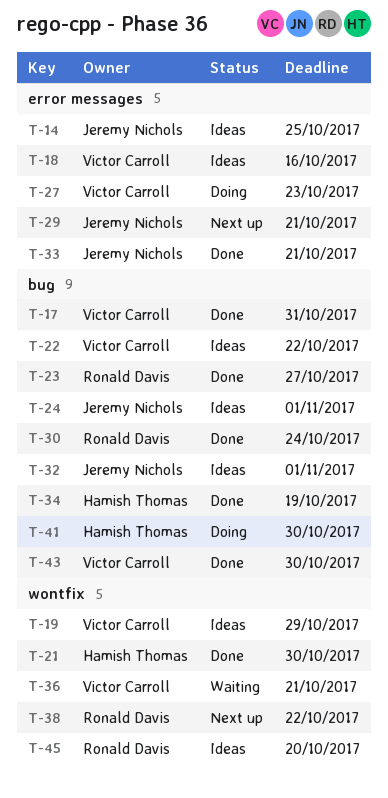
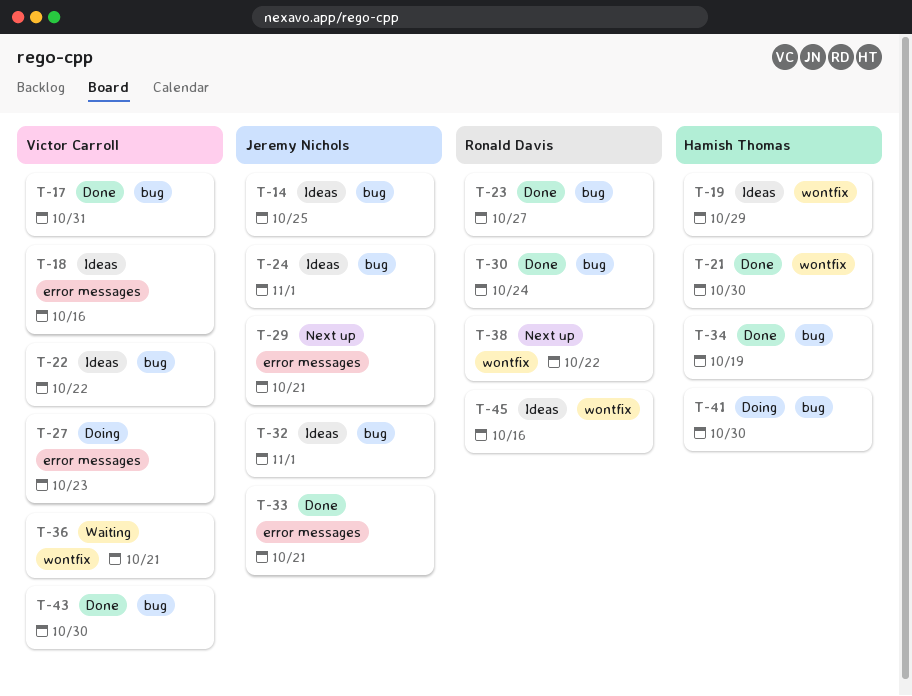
T-14, label: error messages -> bug
T-19, owner: Victor Carroll -> Hamish Thomas
T-45, due: Oct 20 -> Oct 16

